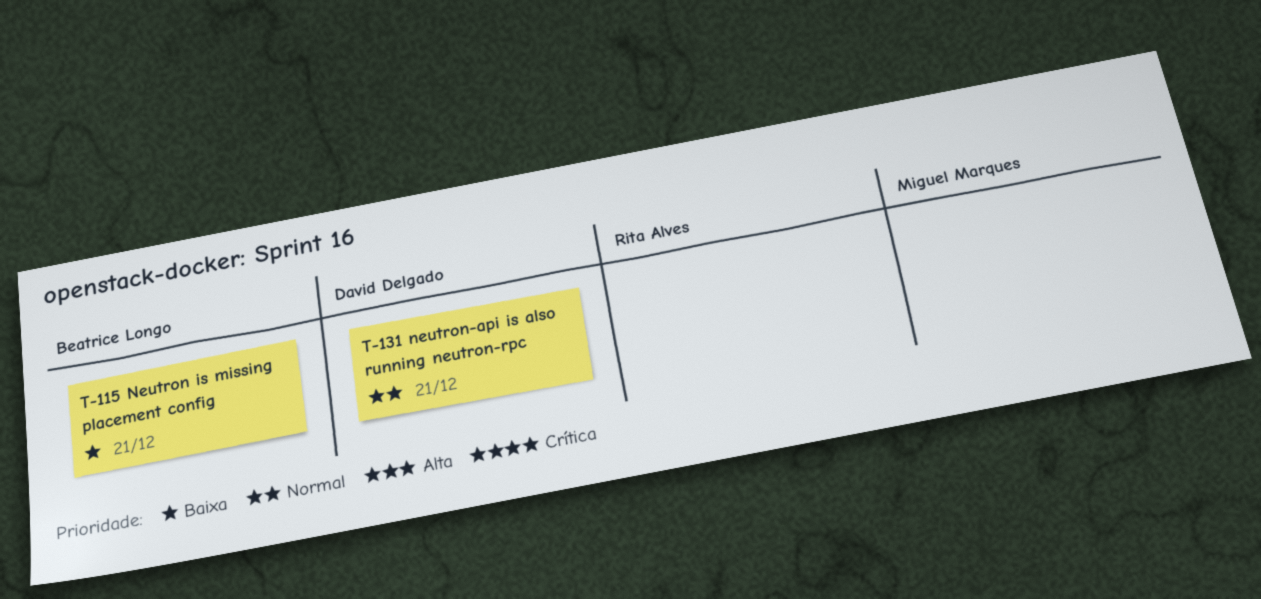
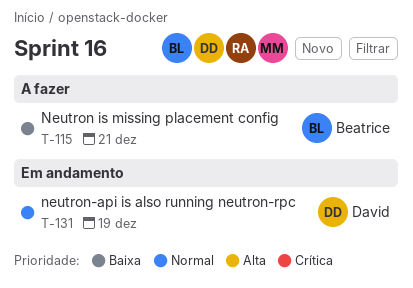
T-131, due: Dec 21 -> Dec 19

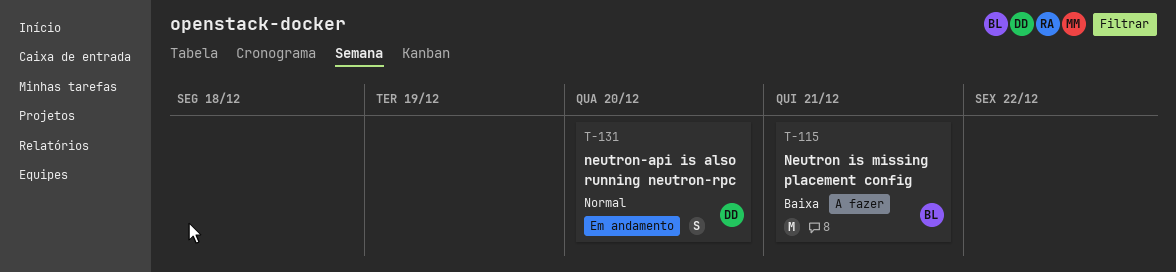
T-131, due: Dec 19 -> Dec 20

